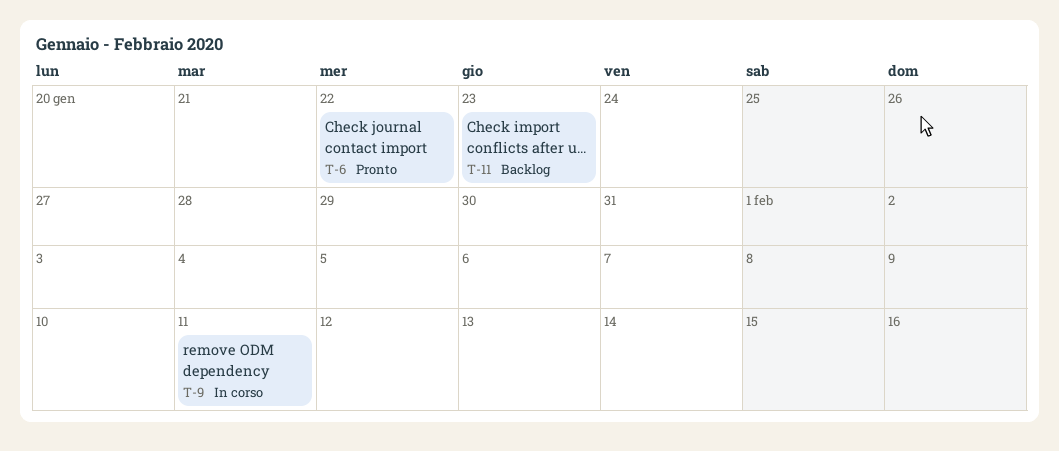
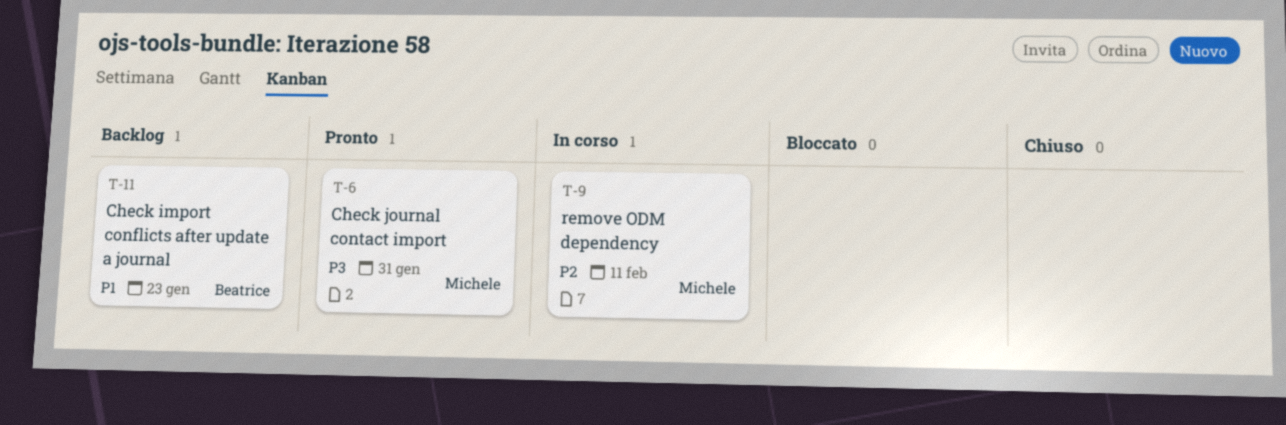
T-6, due: Jan 22 -> Jan 31

